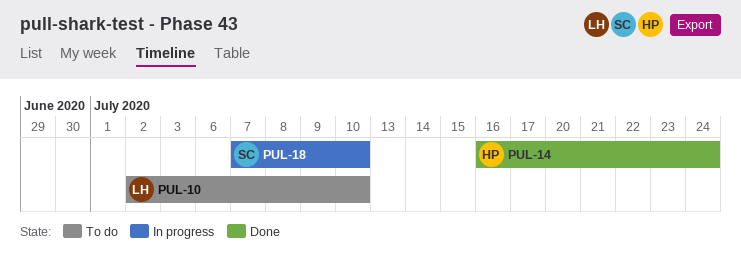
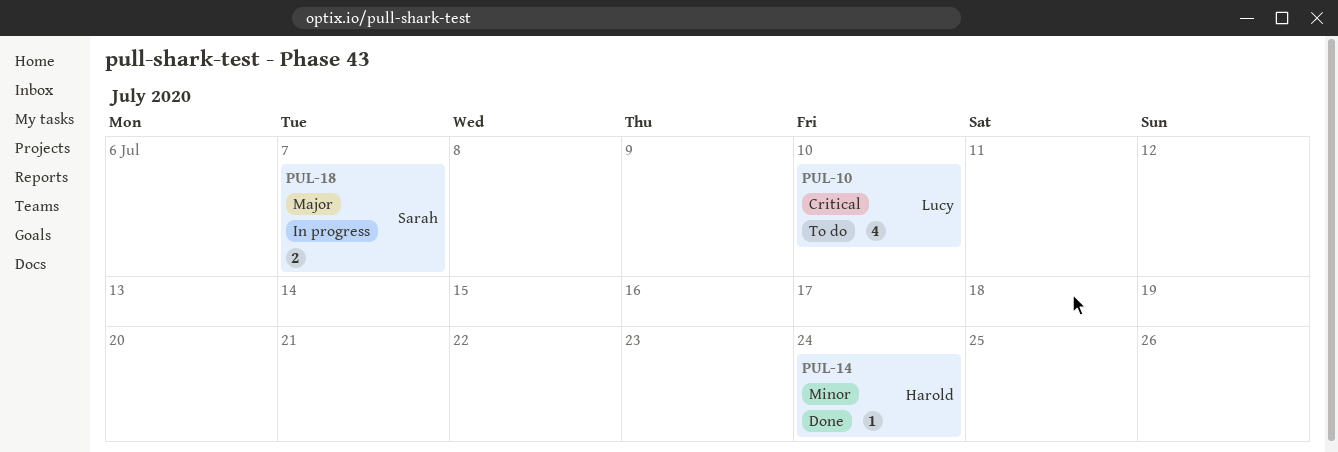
PUL-18, due: Jul 10 -> Jul 7

